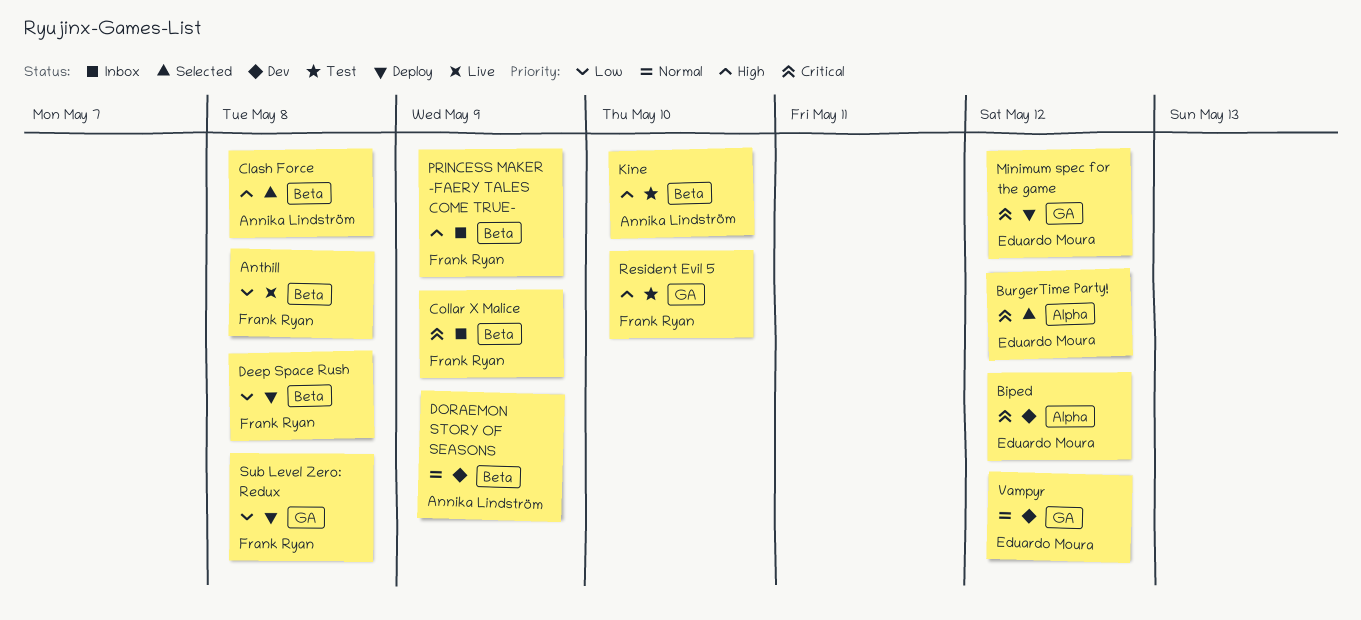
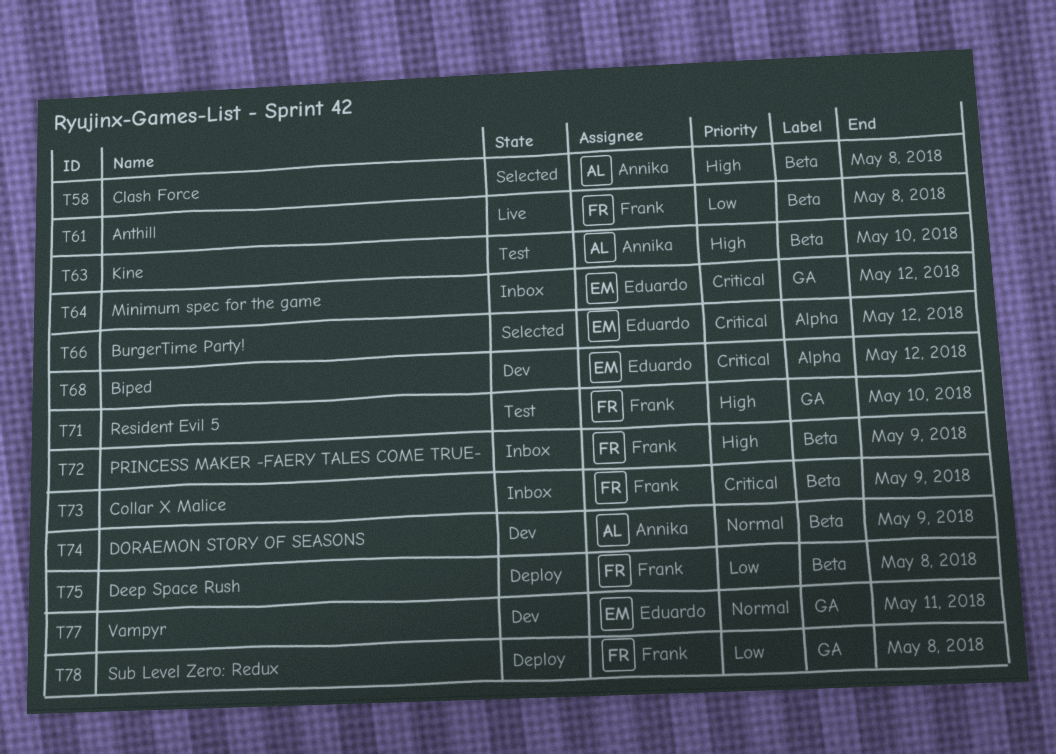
Minimum spec for the game, status: Deploy -> Inbox
Vampyr, due: May 12 -> May 11

